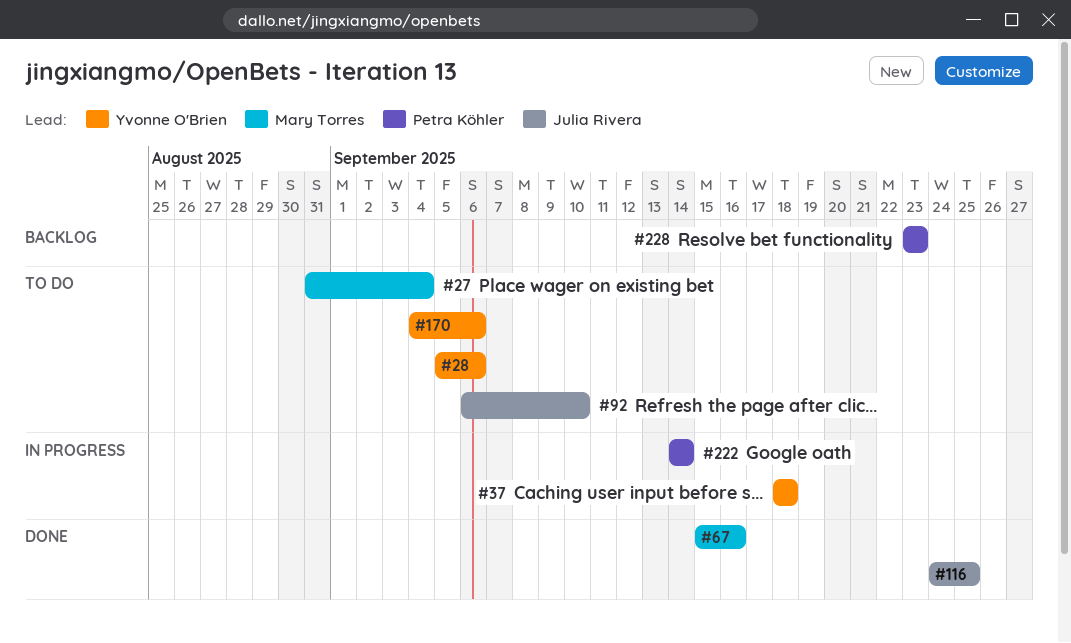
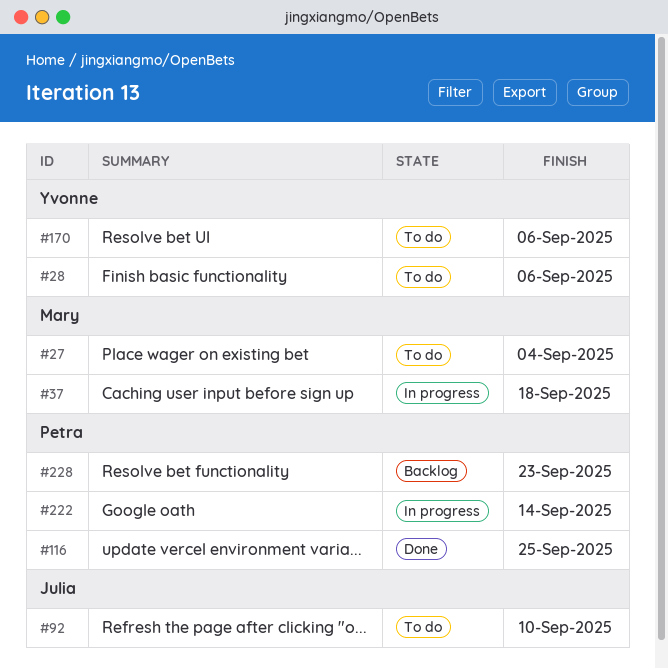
#37, owner: Yvonne O'Brien -> Mary Torres
#67: present -> none
#116, owner: Julia Rivera -> Petra Köhler

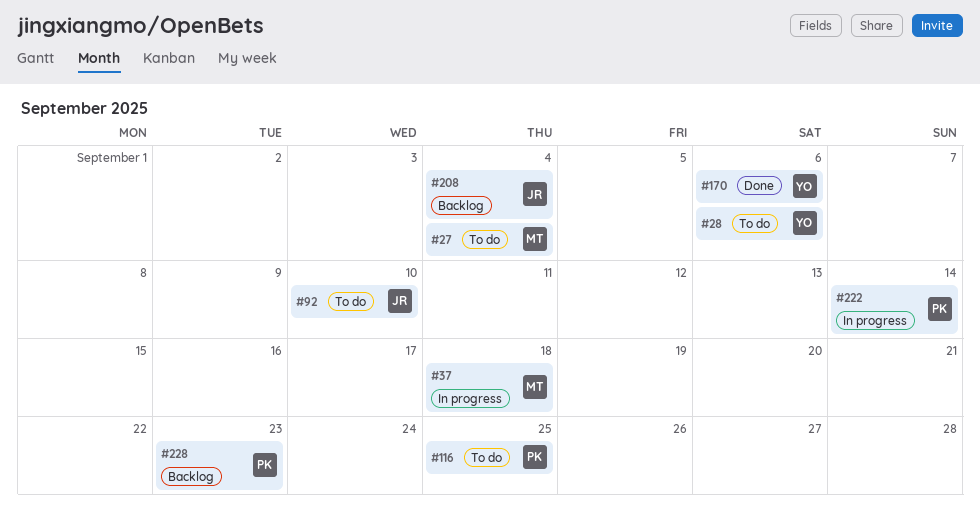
#116, status: Done -> To do
#170, status: To do -> Done
#208: none -> present

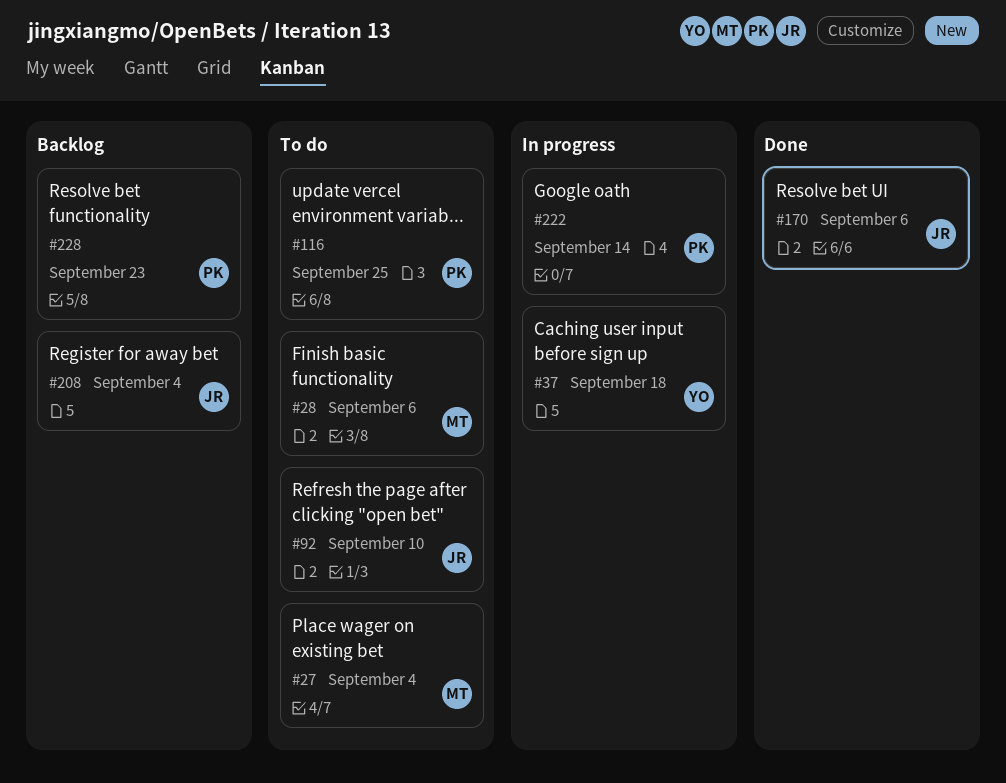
#28, owner: YO -> MT
#37, owner: MT -> YO
#170, owner: YO -> JR

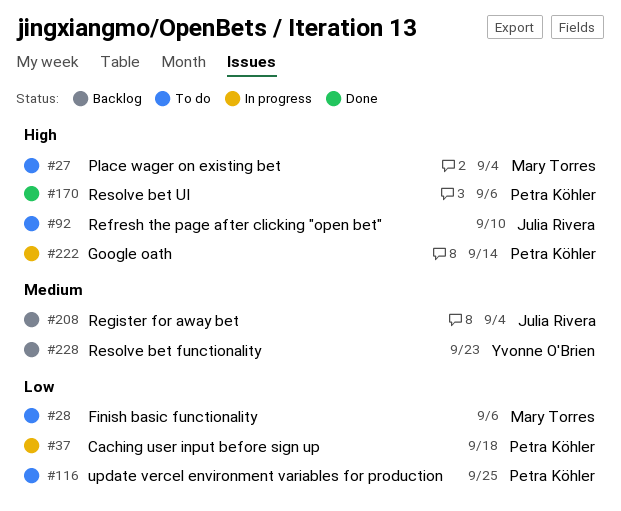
#37, owner: Yvonne O'Brien -> Petra Köhler
#170, owner: Julia Rivera -> Petra Köhler
#228, owner: Petra Köhler -> Yvonne O'Brien

